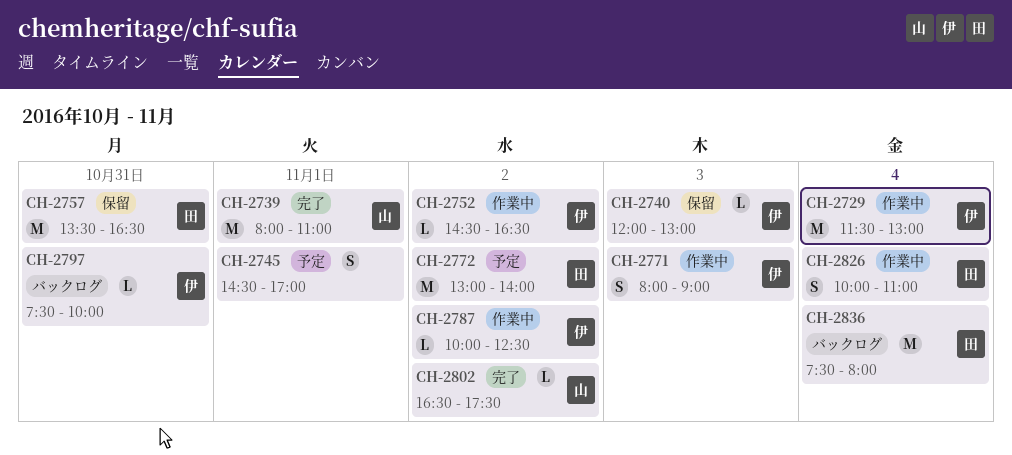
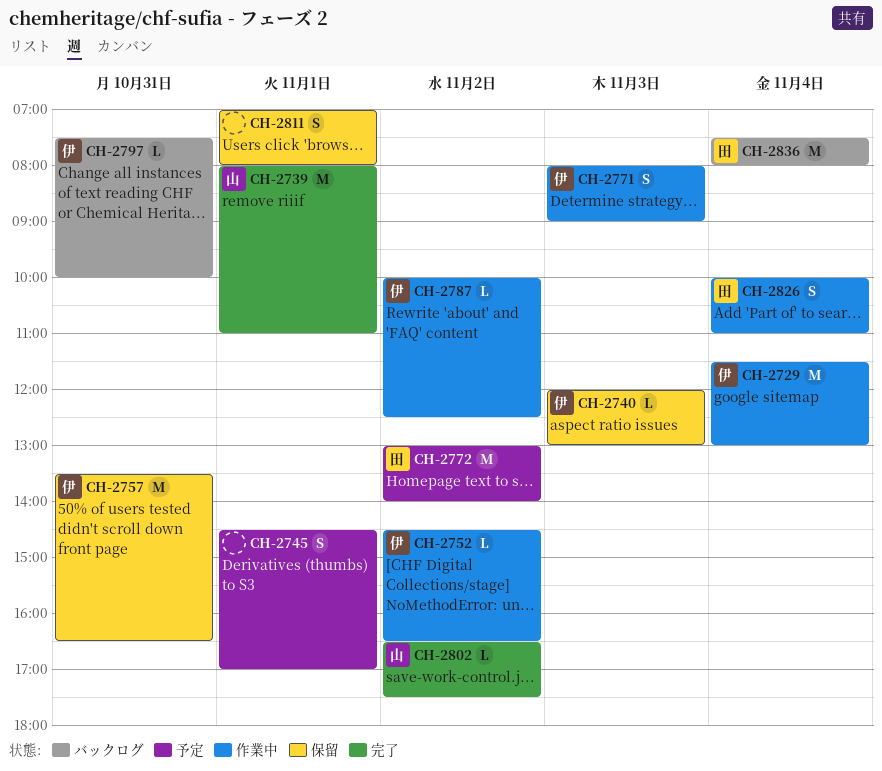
CH-2757, owner: 田 -> 伊
CH-2811: none -> present

